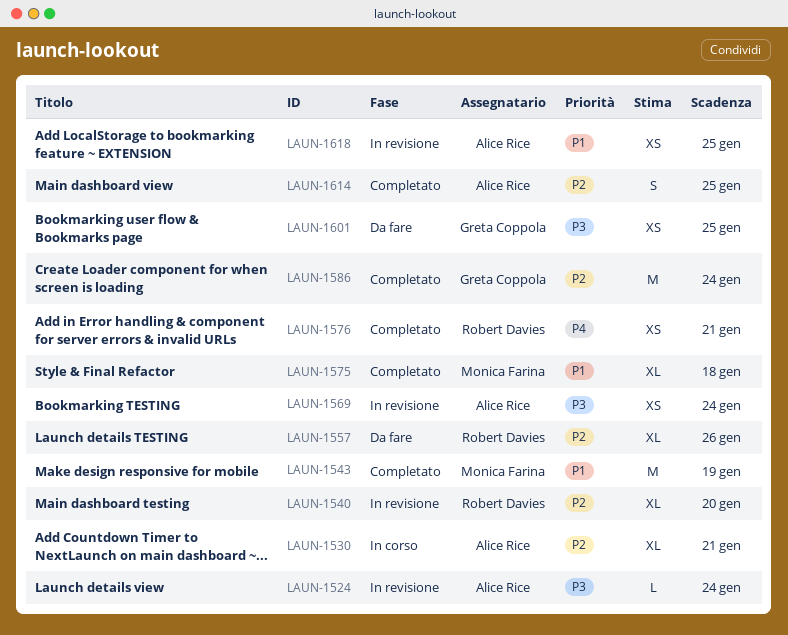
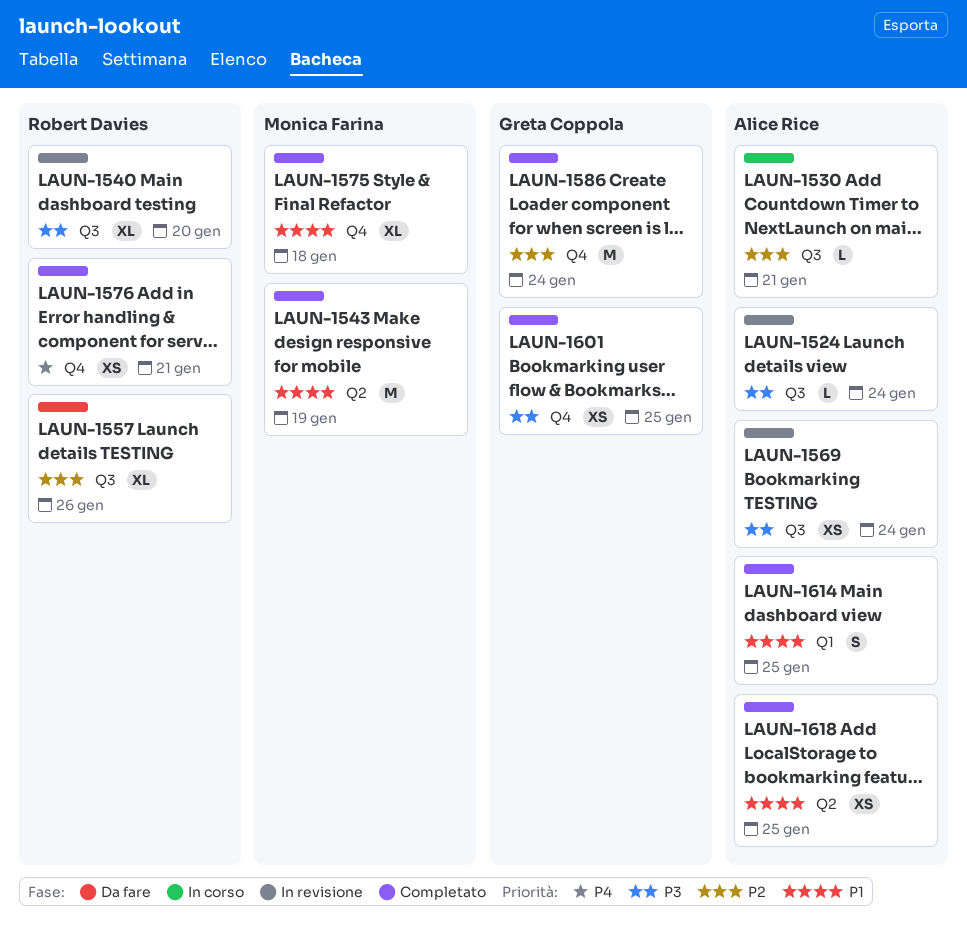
LAUN-1530, estimate: XL -> L
LAUN-1540, priority: P2 -> P3
LAUN-1601, status: Da fare -> Completato
LAUN-1614, priority: P2 -> P1
LAUN-1618, status: In revisione -> Completato

